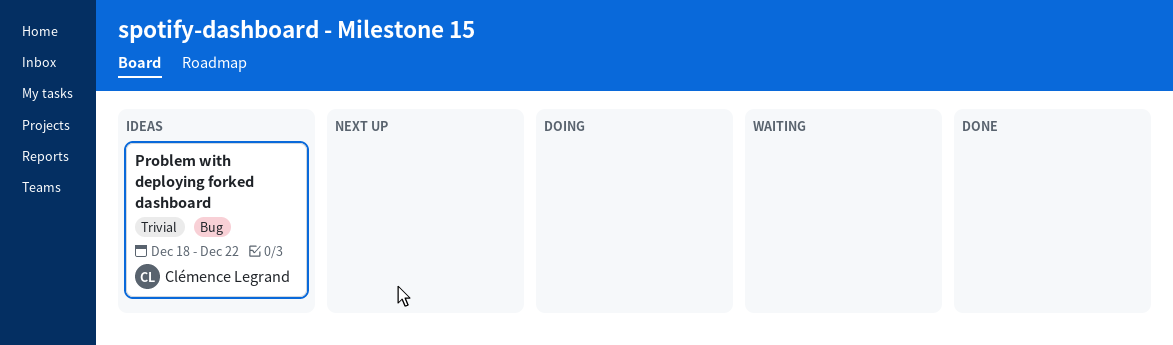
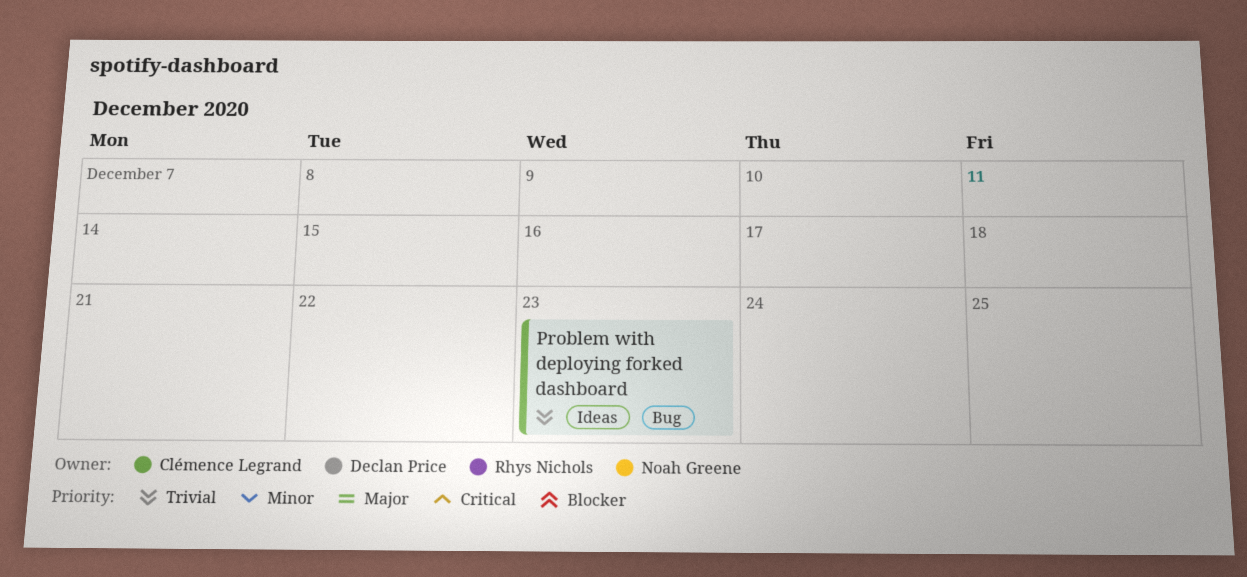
Problem with deploying forked dashboard, due: Dec 22 -> Dec 23

